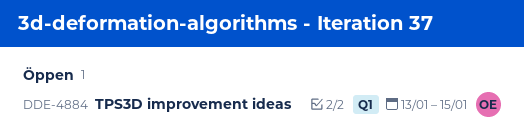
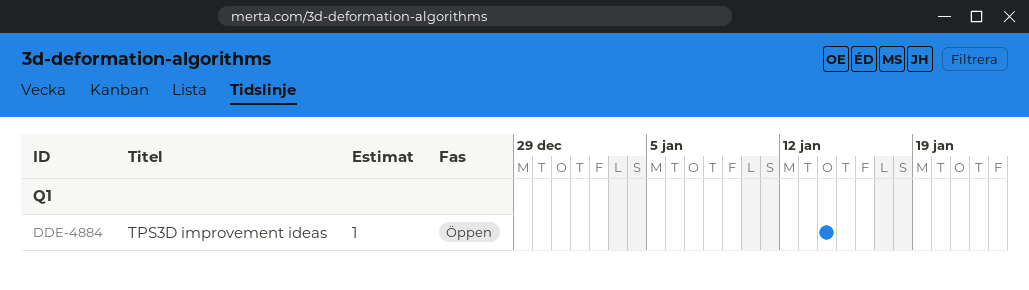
DDE-4884, start: Jan 13 -> Jan 14
DDE-4884, due: Jan 15 -> Jan 14

